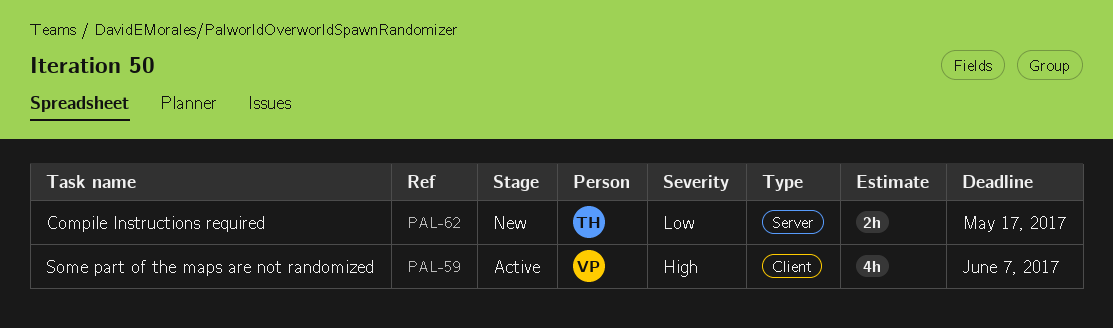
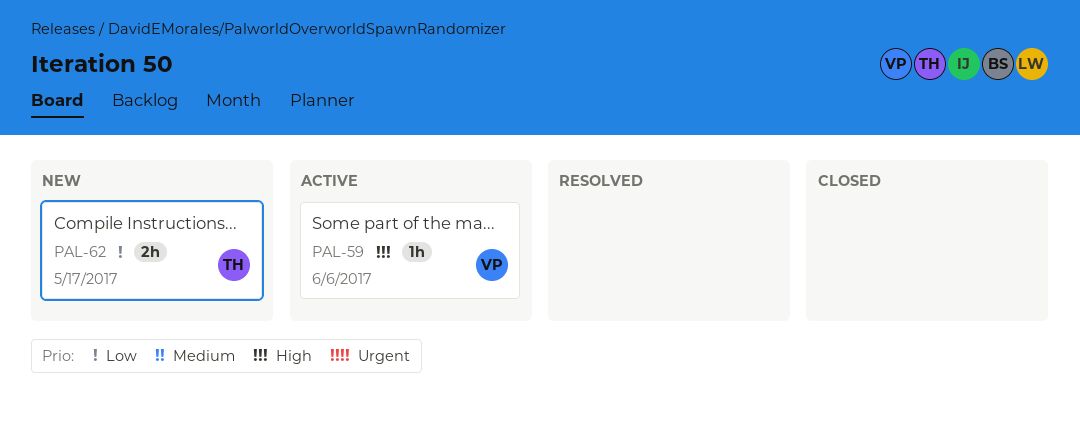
PAL-59, estimate: 4h -> 1h
PAL-59, due: Jun 7 -> Jun 6

